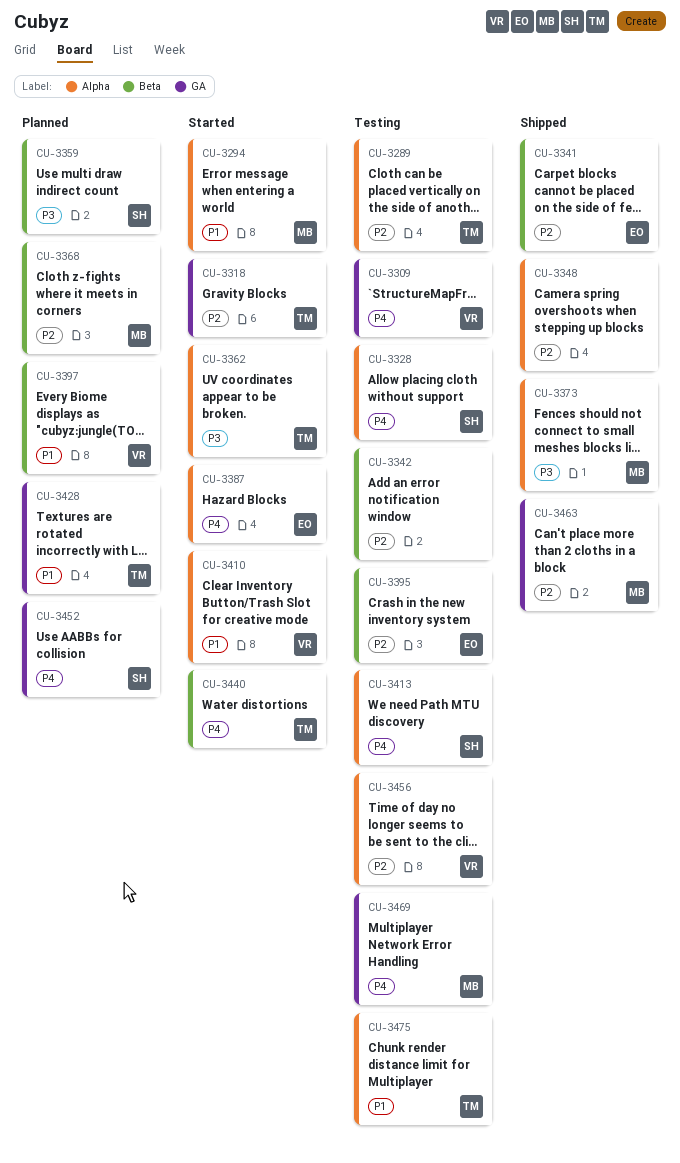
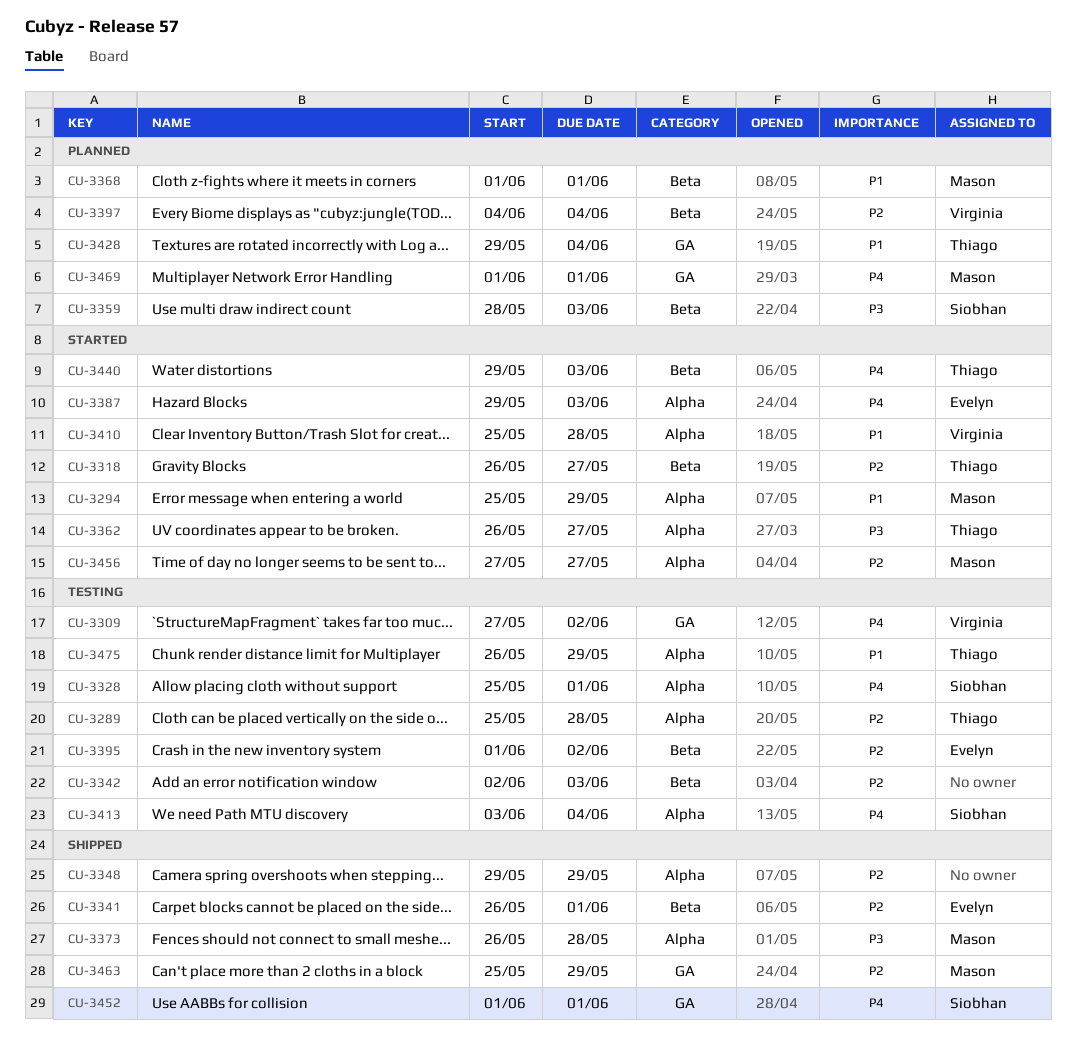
CU-3318, label: GA -> Beta
CU-3368, priority: P2 -> P1
CU-3397, priority: P1 -> P2
CU-3452, status: Planned -> Shipped
CU-3456, status: Testing -> Started
CU-3456, owner: Virginia -> Mason
CU-3469, status: Testing -> Planned

